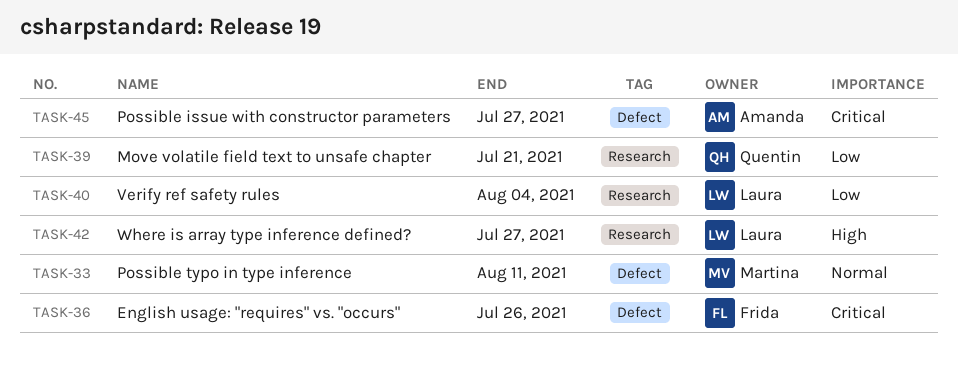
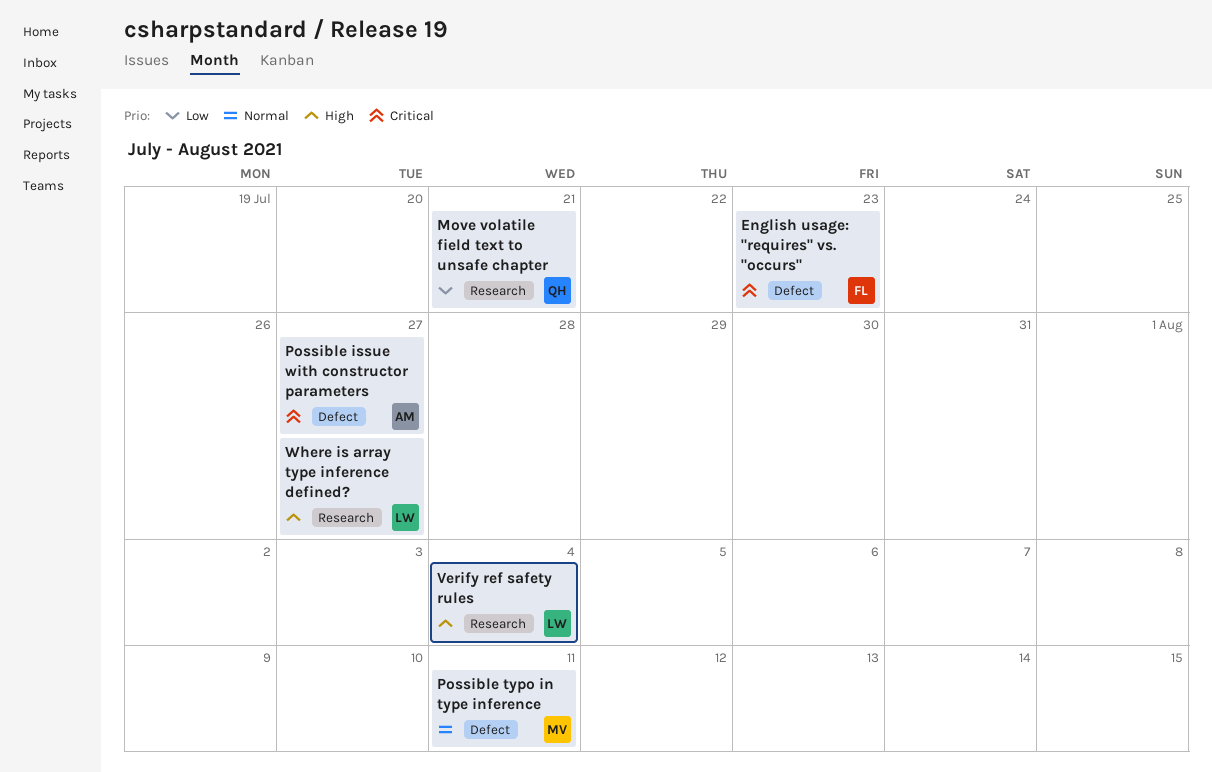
English usage: "requires" vs. "occurs", due: Jul 26 -> Jul 23
Verify ref safety rules, priority: Low -> High

